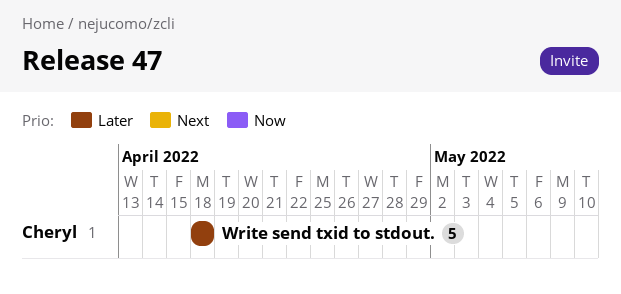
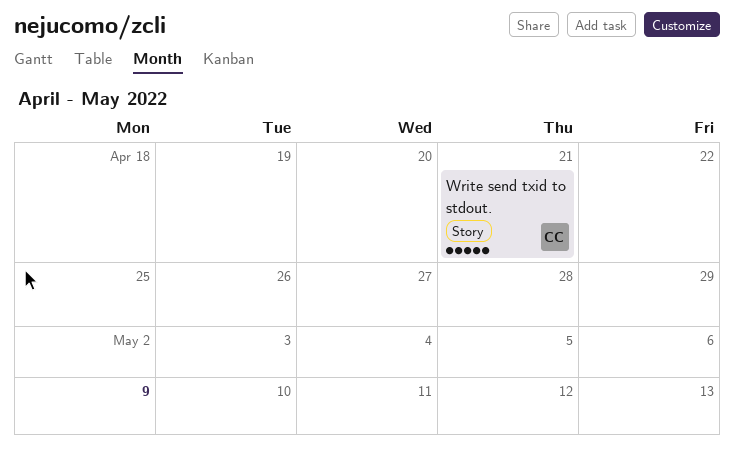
Write send txid to stdout., due: Apr 18 -> Apr 21

